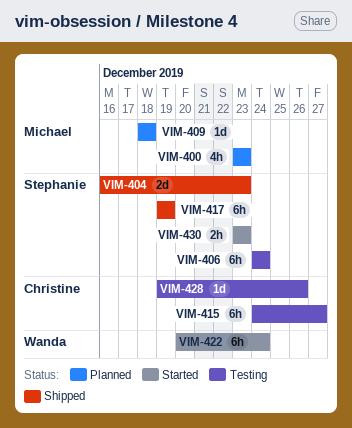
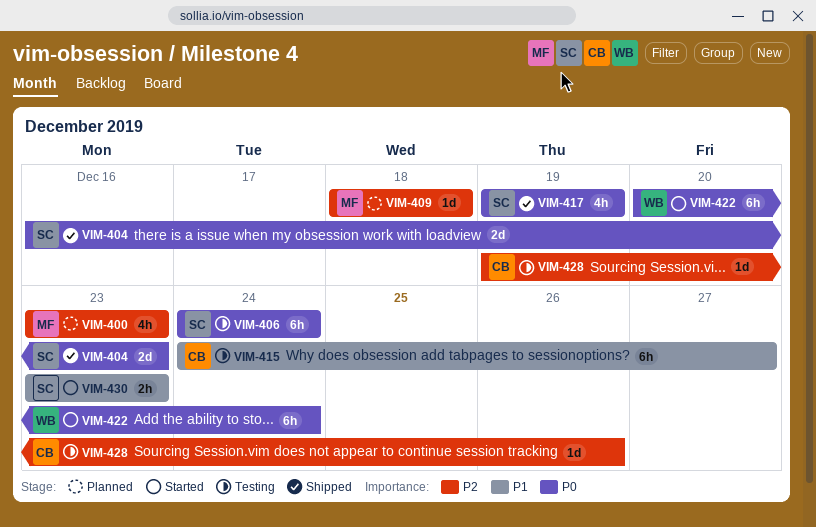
VIM-417, estimate: 6h -> 4h

